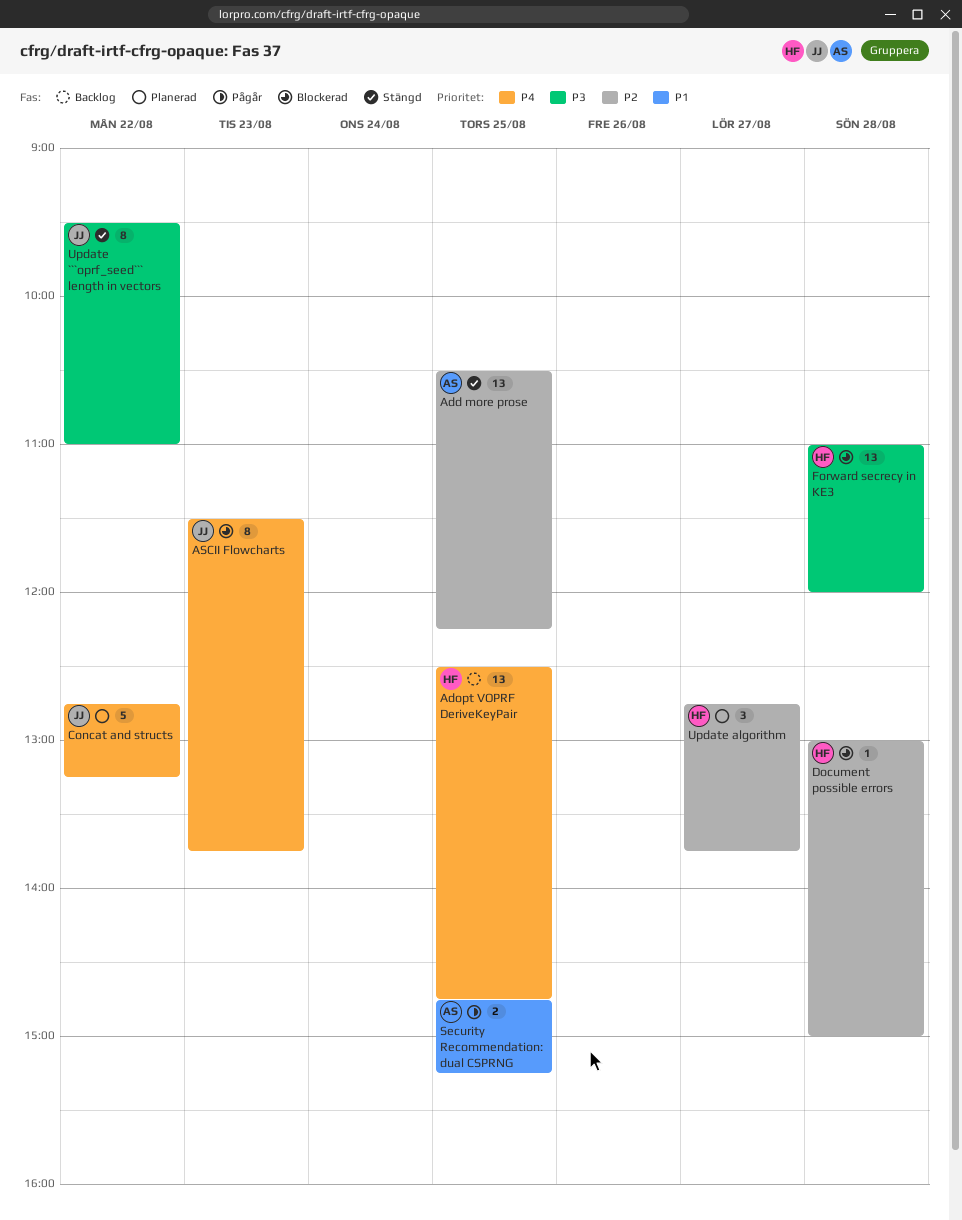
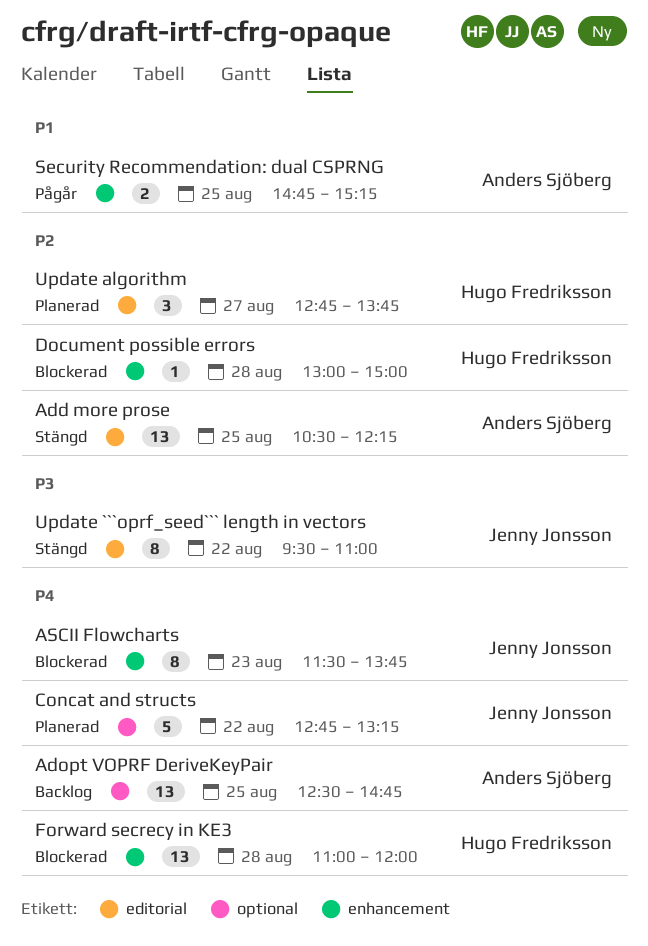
Adopt VOPRF DeriveKeyPair, owner: Hugo Fredriksson -> Anders Sjöberg
Forward secrecy in KE3, priority: P3 -> P4

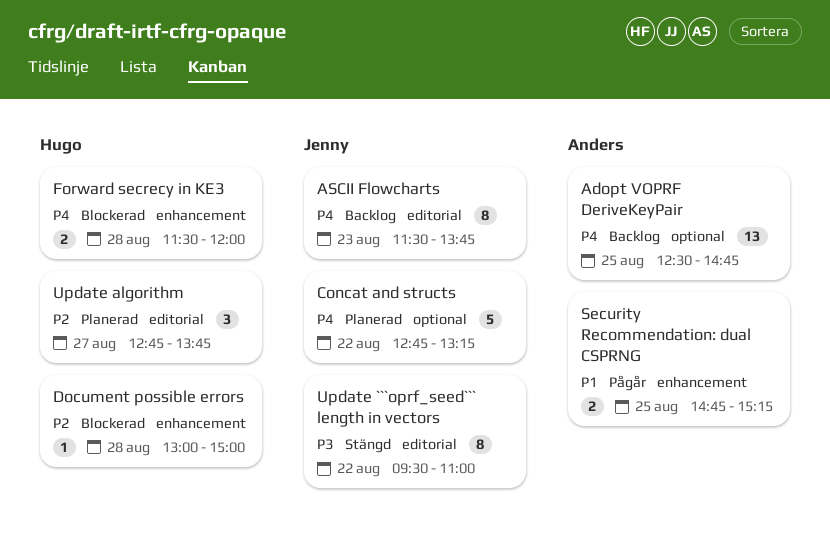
Add more prose: present -> none
ASCII Flowcharts, status: Blockerad -> Backlog
ASCII Flowcharts, label: enhancement -> editorial
Forward secrecy in KE3, estimate: 13 -> 2
Forward secrecy in KE3, begins: 11:00 -> 11:30

